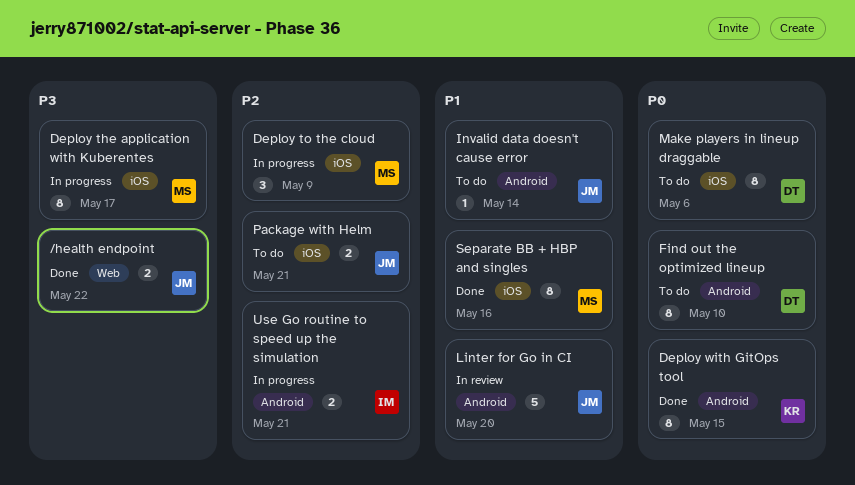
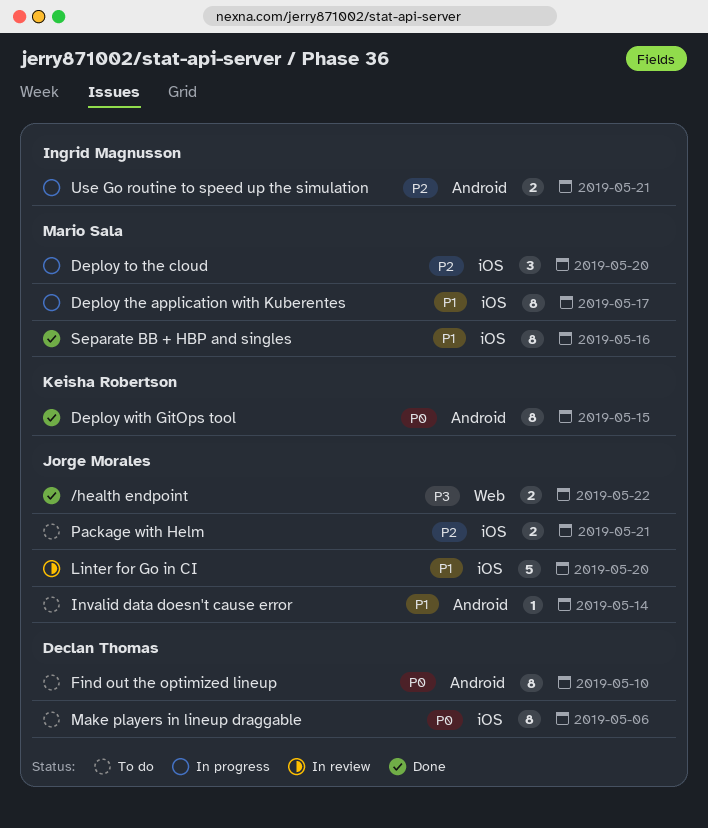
Deploy the application with Kuberentes, priority: P3 -> P1
Deploy to the cloud, due: May 9 -> May 20
Linter for Go in CI, label: Android -> iOS

